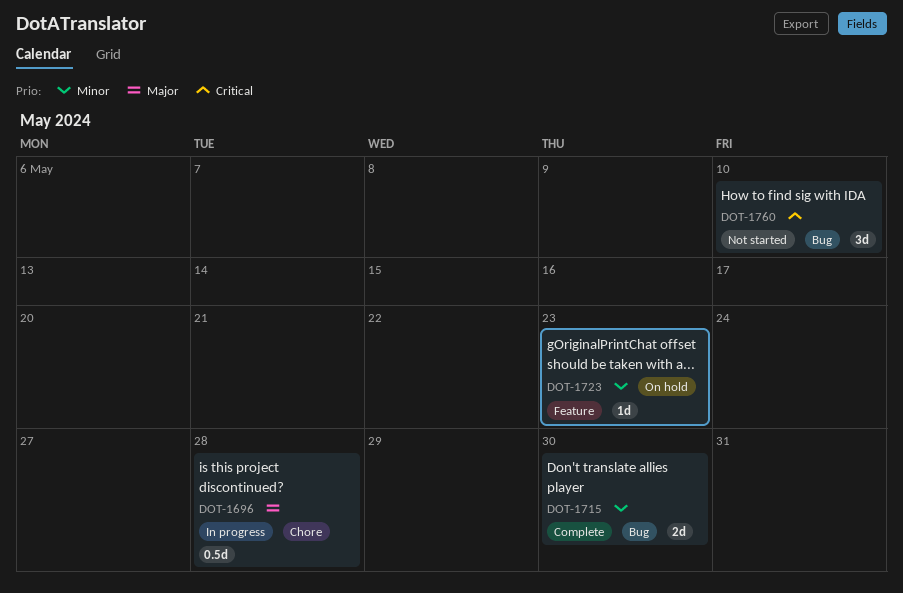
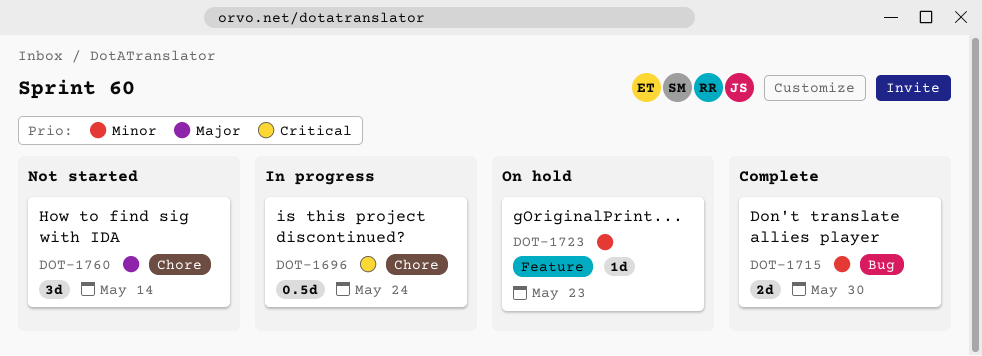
DOT-1696, priority: Major -> Critical
DOT-1696, due: May 28 -> May 24
DOT-1760, priority: Critical -> Major
DOT-1760, label: Bug -> Chore
DOT-1760, due: May 10 -> May 14

